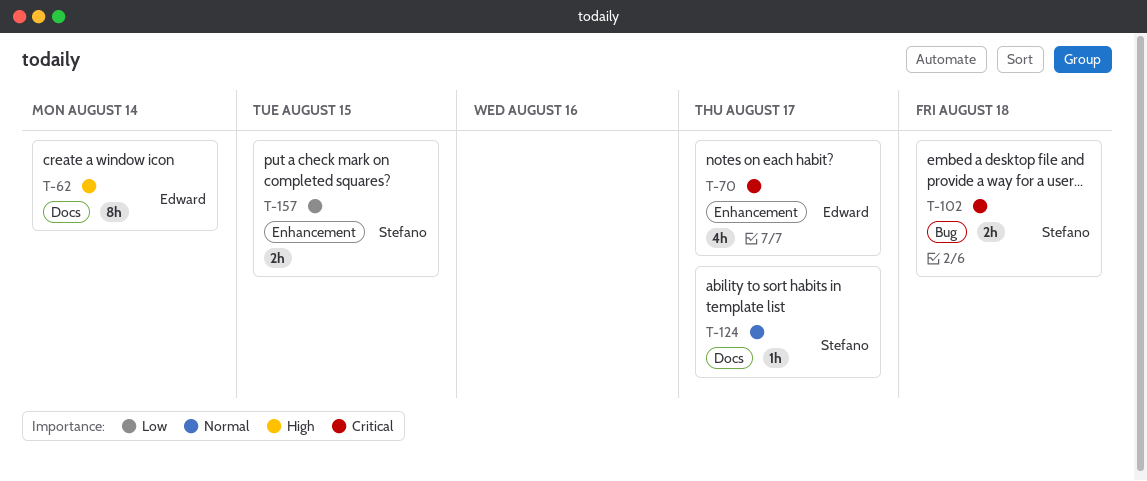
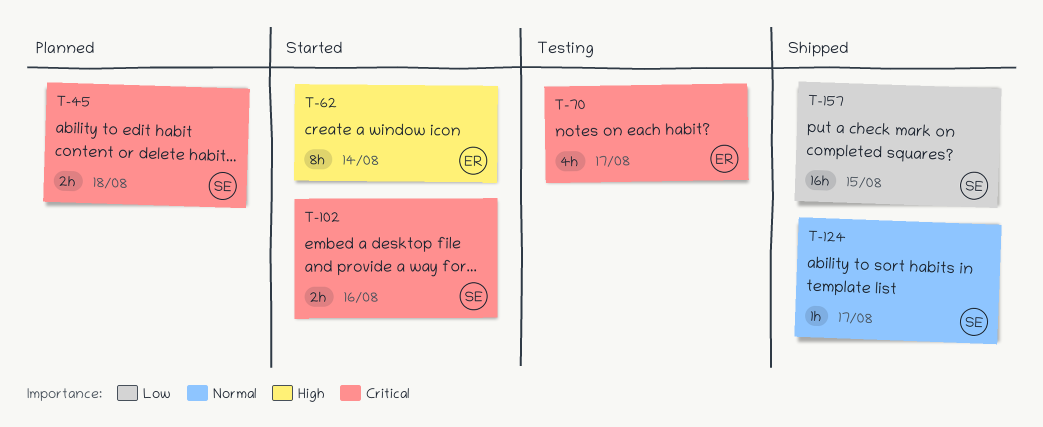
T-45: none -> present
T-102, due: Aug 18 -> Aug 16
T-157, estimate: 2h -> 16h

